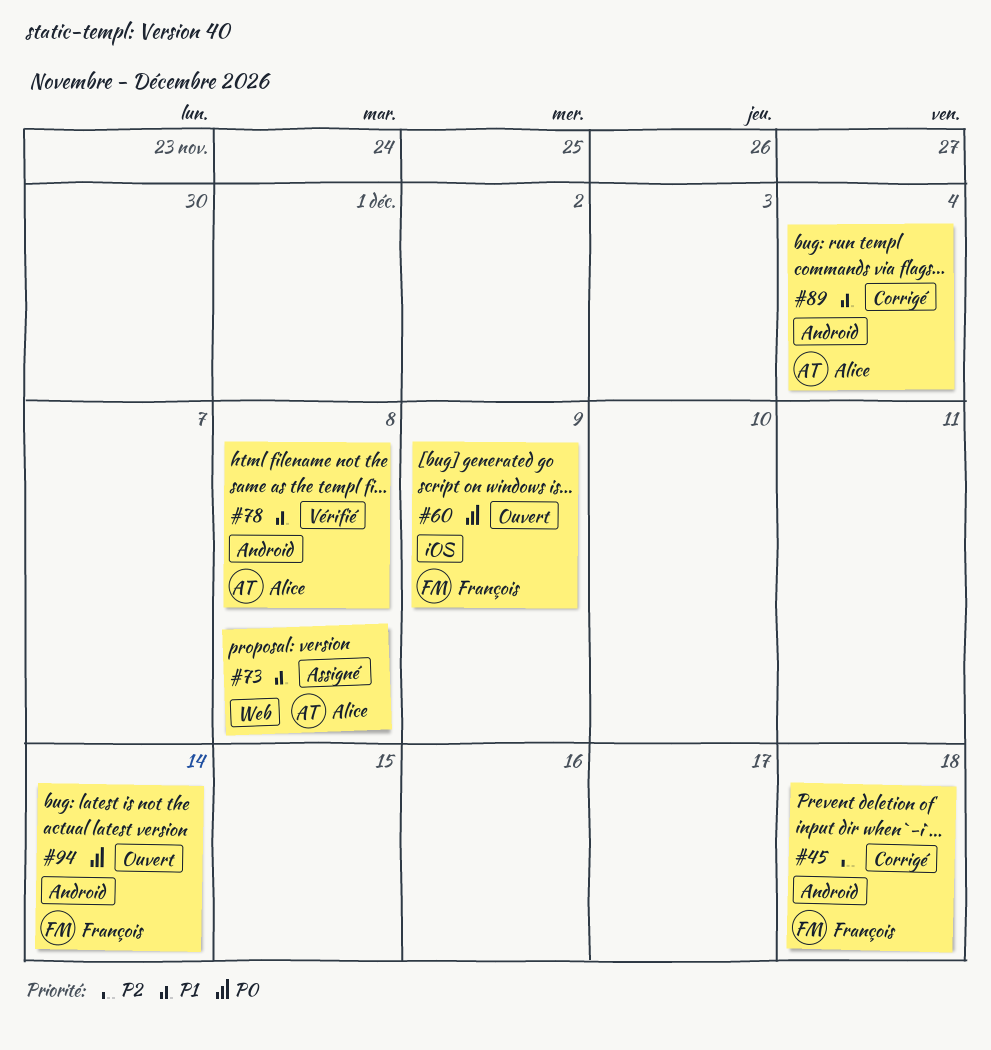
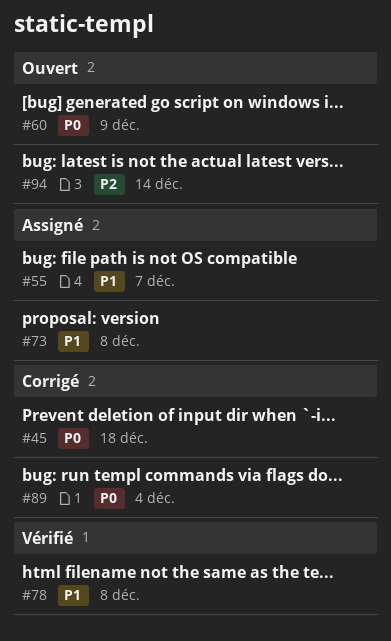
#45, priority: P2 -> P0
#55: none -> present
#89, priority: P1 -> P0
#94, priority: P0 -> P2

